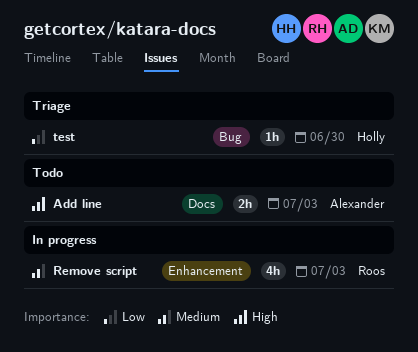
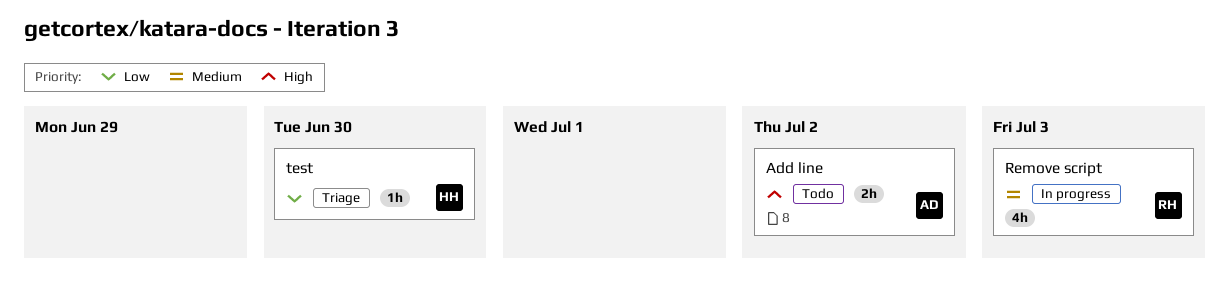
Add line, due: Jul 3 -> Jul 2

